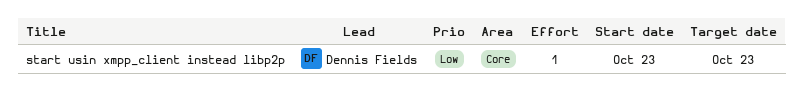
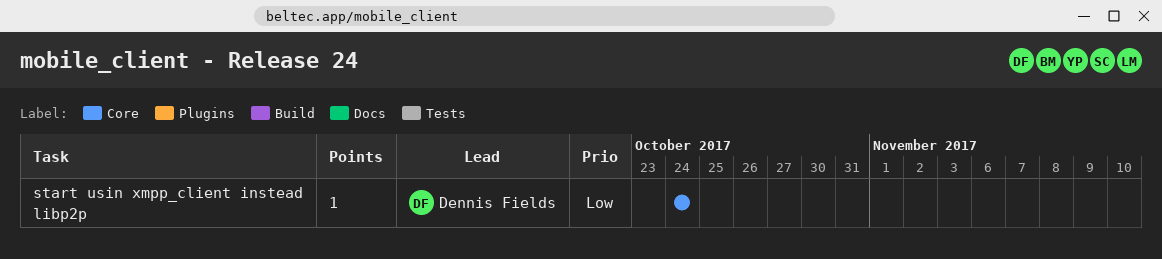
start usin xmpp_client instead libp2p, start: Oct 23 -> Oct 24
start usin xmpp_client instead libp2p, due: Oct 23 -> Oct 24

